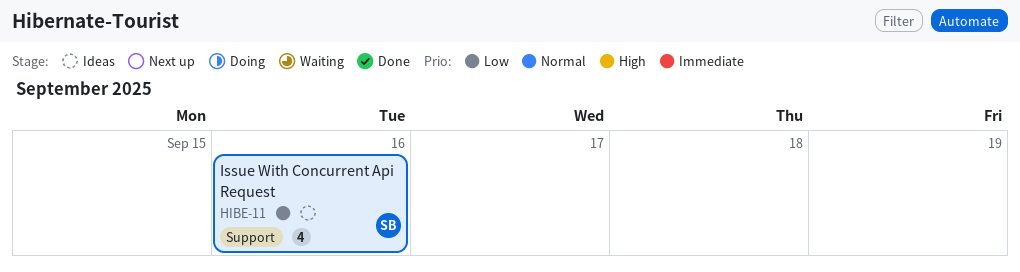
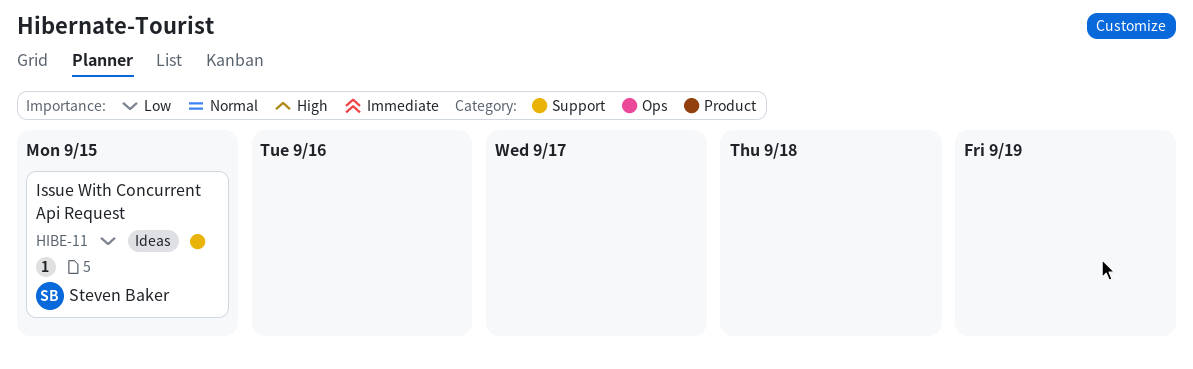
HIBE-11, estimate: 4 -> 1
HIBE-11, due: Sep 16 -> Sep 15

